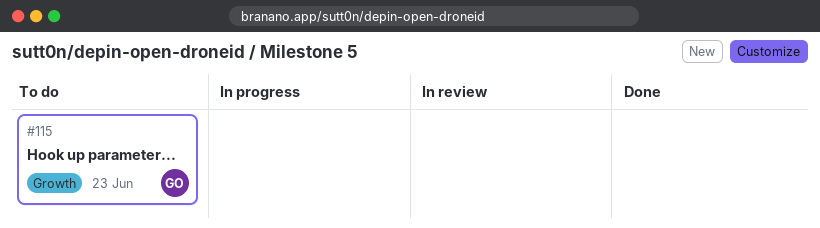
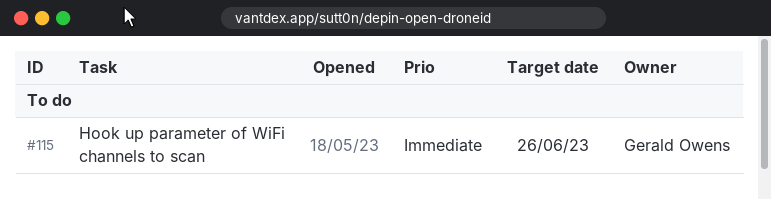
#115, due: Jun 23 -> Jun 26

